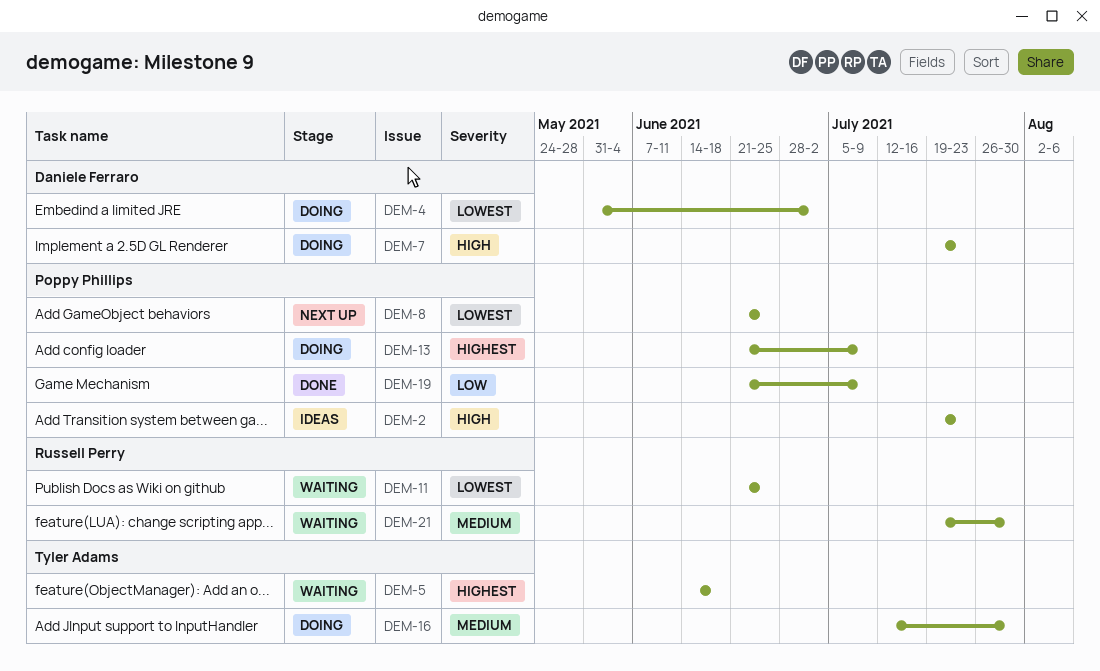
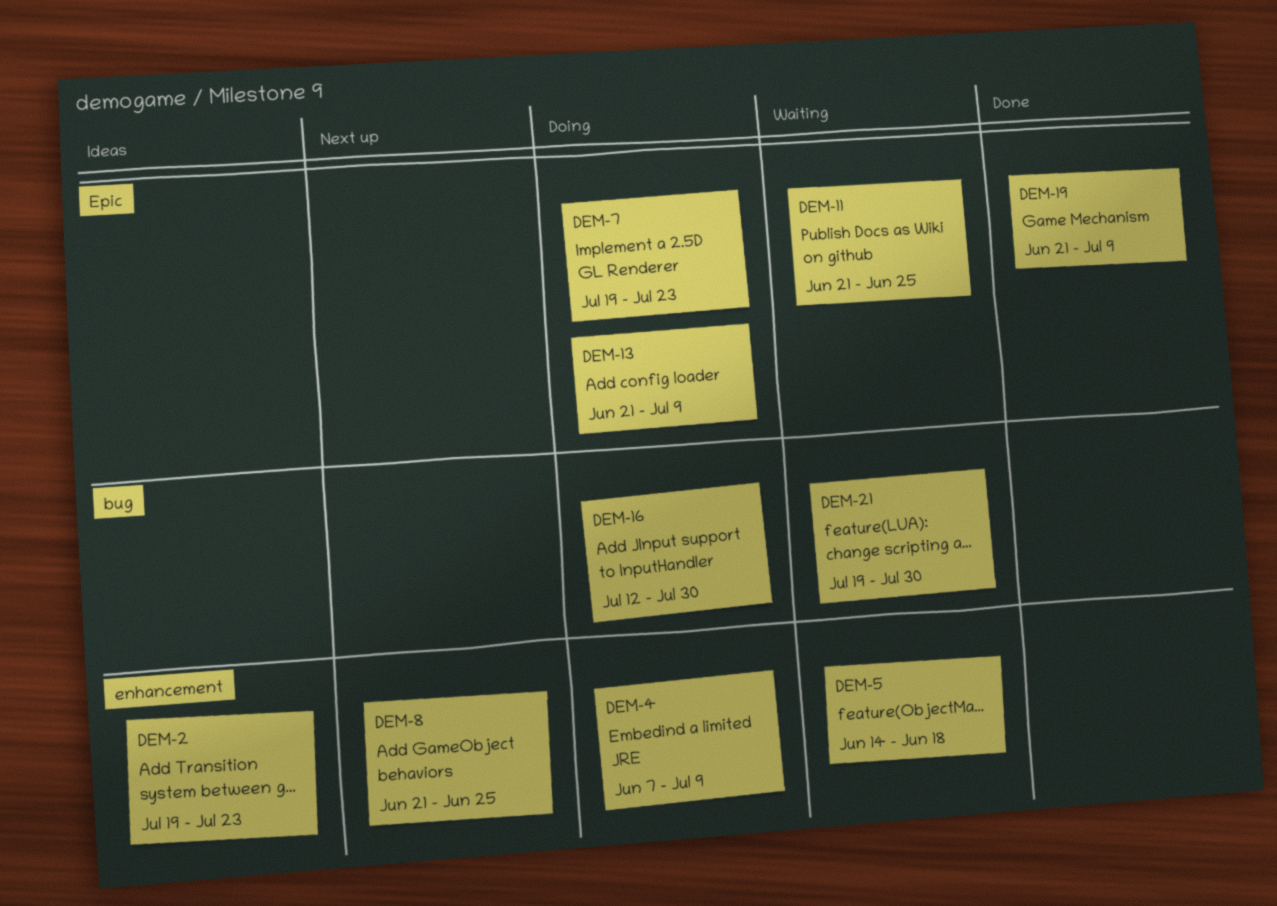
DEM-4, start: May 31 -> Jun 7
DEM-4, due: Jul 2 -> Jul 9

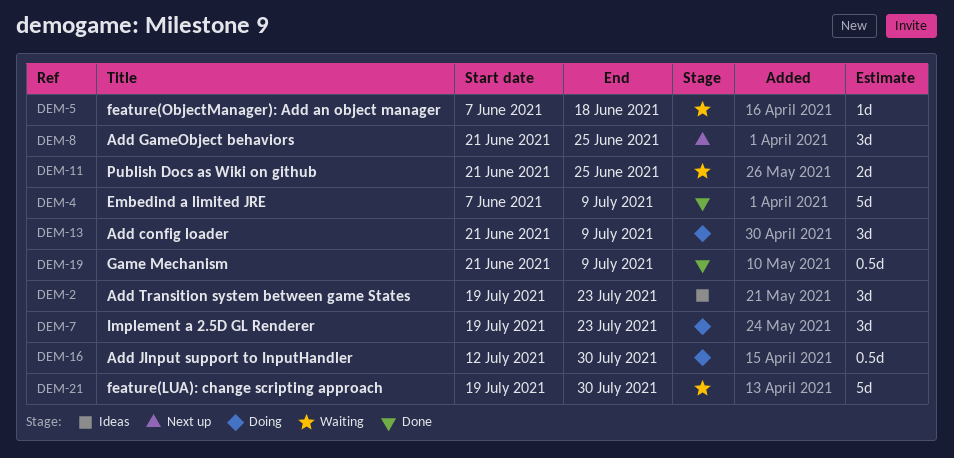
DEM-4, status: Doing -> Done
DEM-5, start: Jun 14 -> Jun 7

